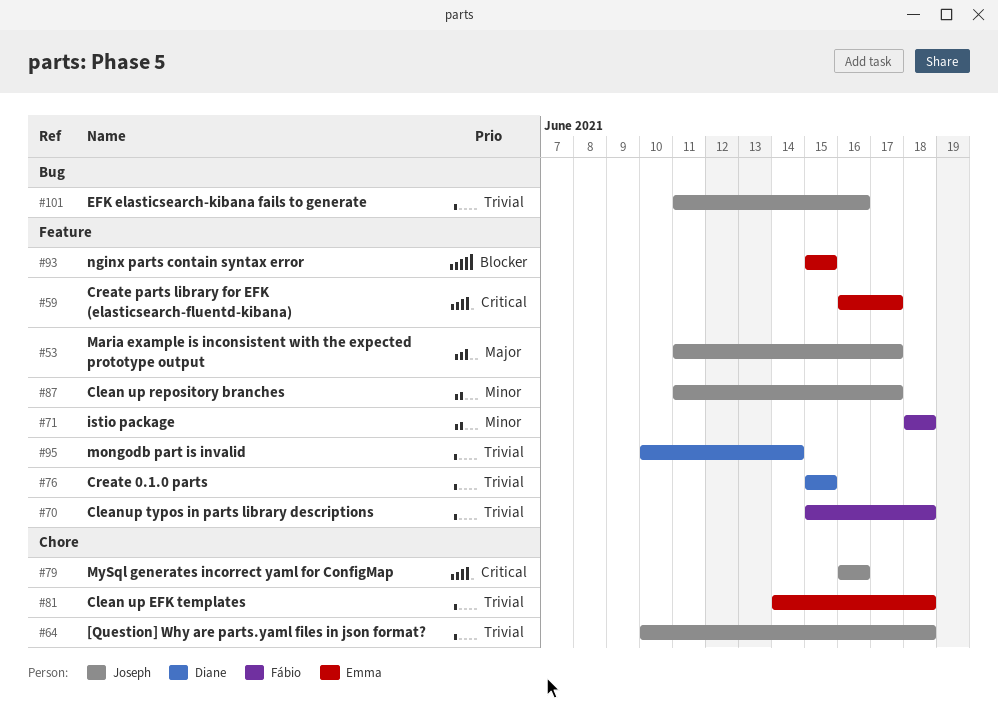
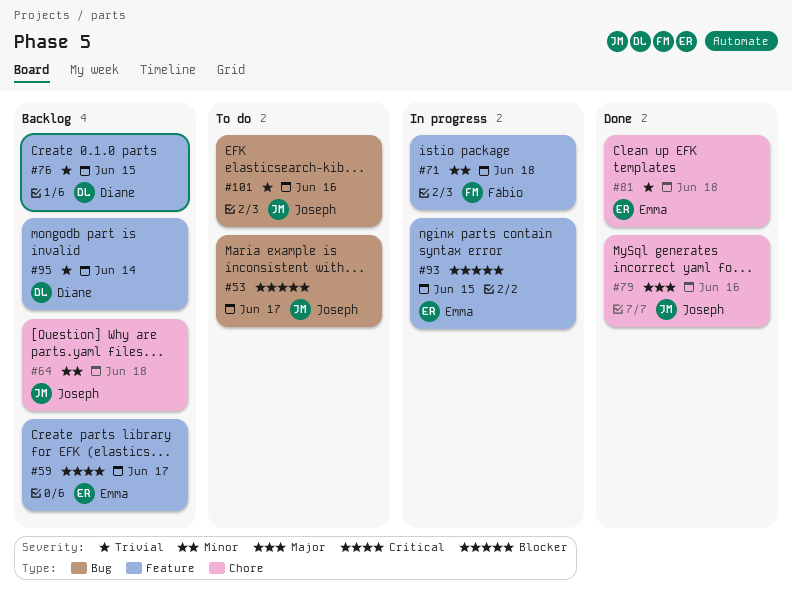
#53, priority: Major -> Blocker
#53, label: Feature -> Bug
#64, priority: Trivial -> Minor
#70: present -> none
#79, priority: Critical -> Major
#87: present -> none

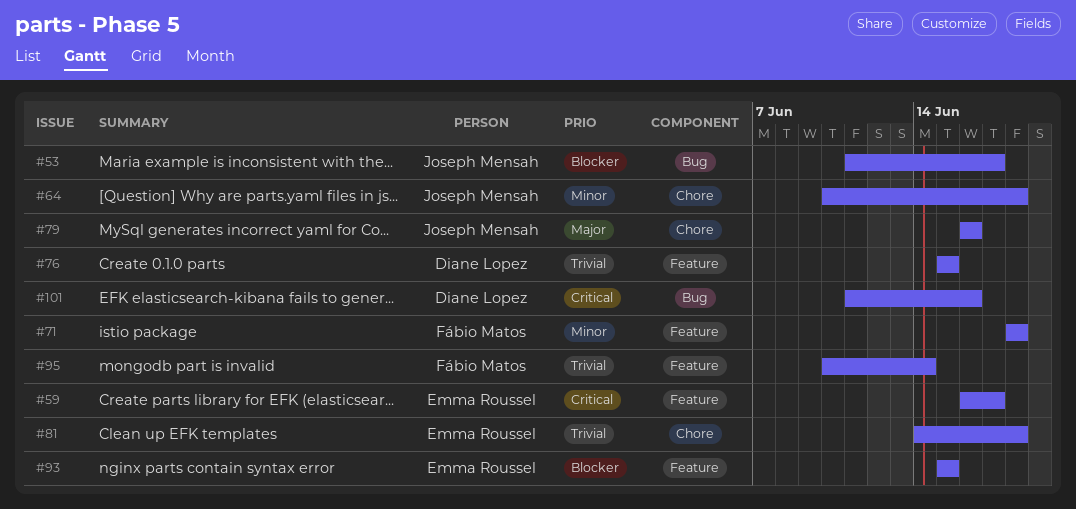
#95, owner: Diane Lopez -> Fábio Matos
#101, owner: Joseph Mensah -> Diane Lopez
#101, priority: Trivial -> Critical

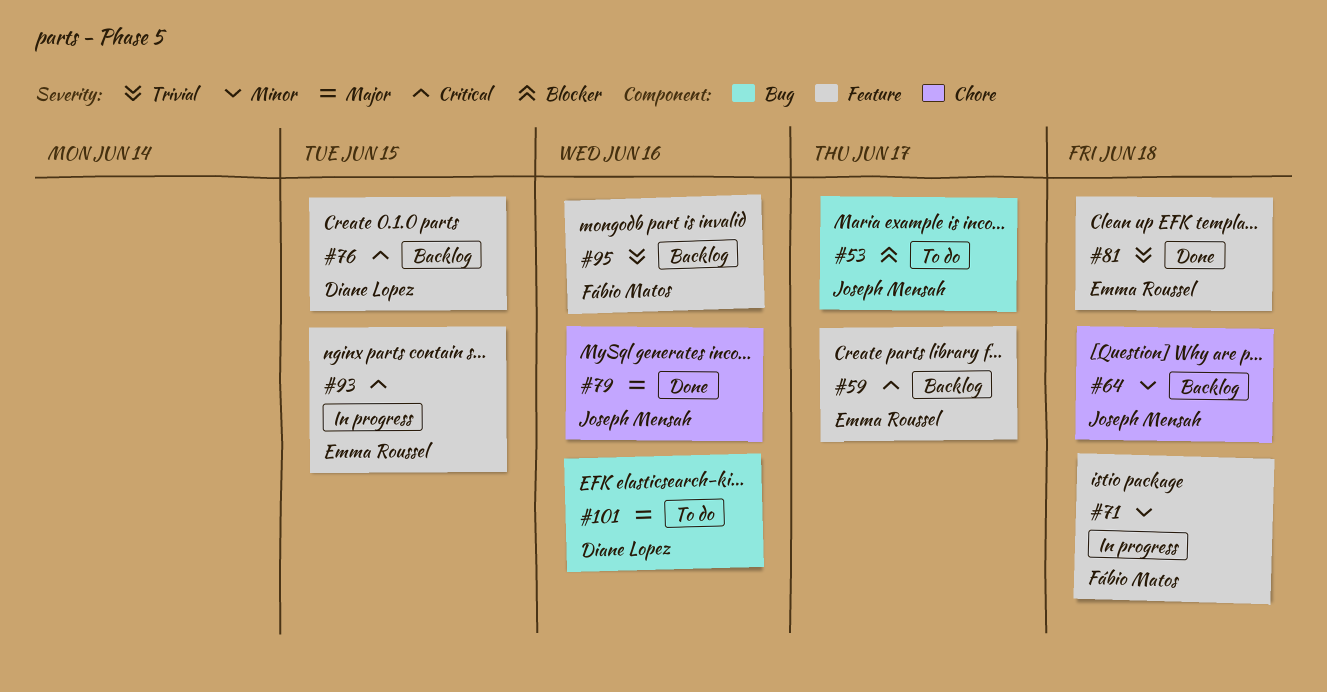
#76, priority: Trivial -> Critical
#81, label: Chore -> Feature
#93, priority: Blocker -> Critical
#95, due: Jun 14 -> Jun 16
#101, priority: Critical -> Major

